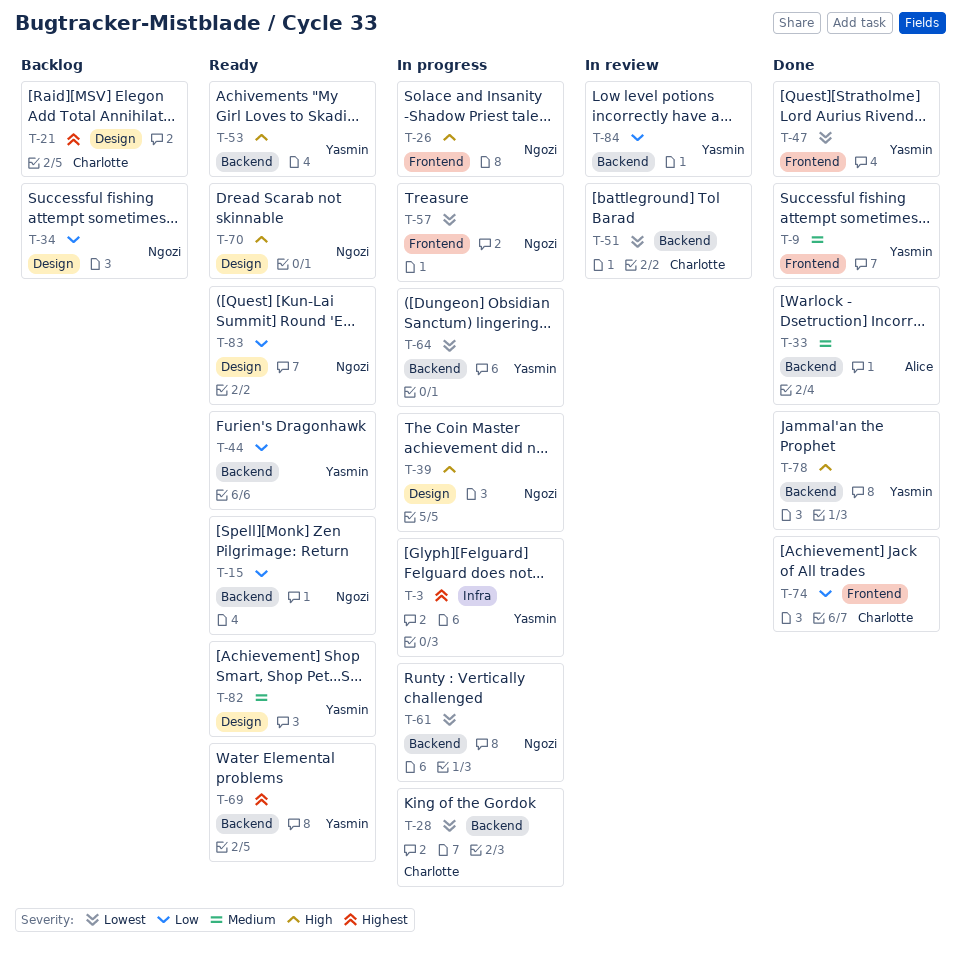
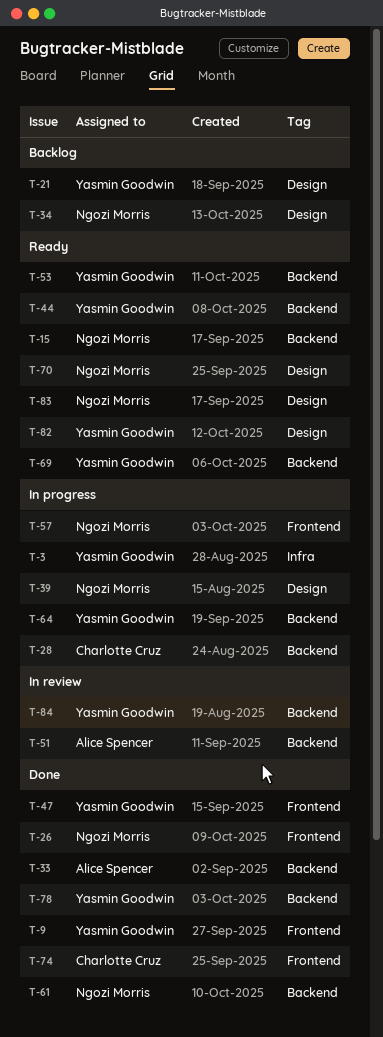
T-21, owner: Charlotte Cruz -> Yasmin Goodwin
T-26, status: In progress -> Done
T-51, owner: Charlotte Cruz -> Alice Spencer
T-61, status: In progress -> Done

